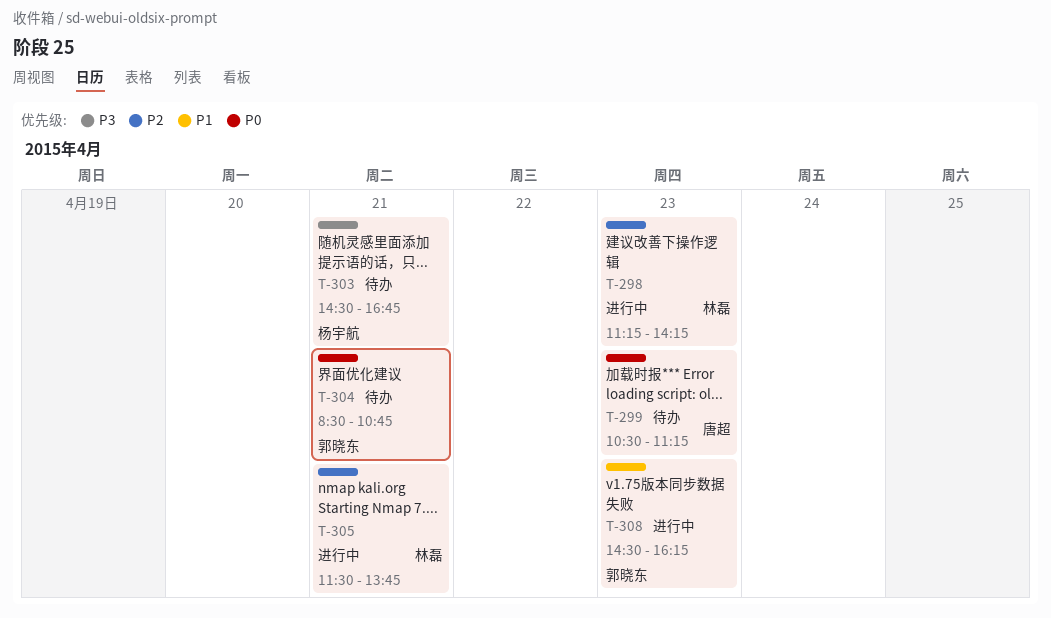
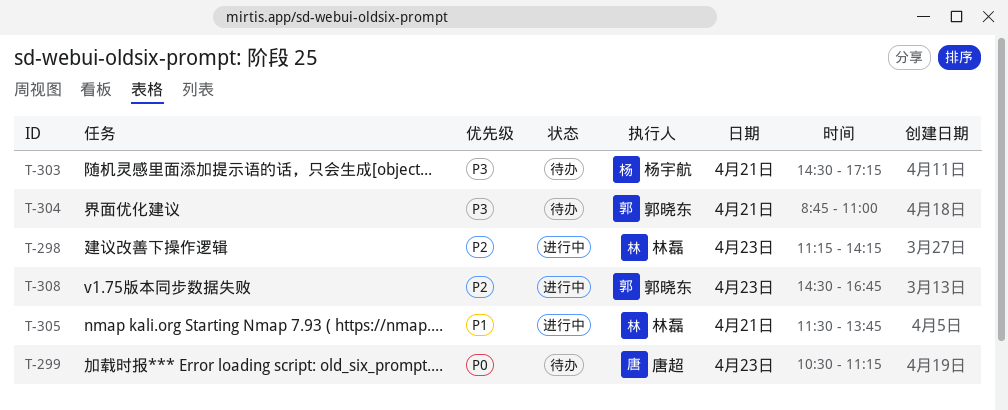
T-303, ends: 16:45 -> 17:15
T-304, priority: P0 -> P3
T-304, begins: 08:30 -> 08:45
T-304, ends: 10:45 -> 11:00
T-305, priority: P2 -> P1
T-308, priority: P1 -> P2
T-308, ends: 16:15 -> 16:45

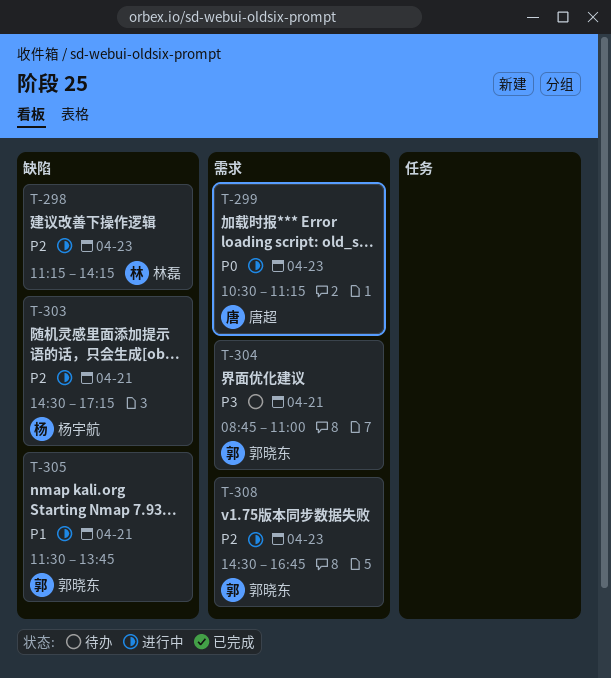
T-299, status: 待办 -> 进行中
T-303, status: 待办 -> 进行中
T-303, priority: P3 -> P2
T-305, owner: 林磊 -> 郭晓东

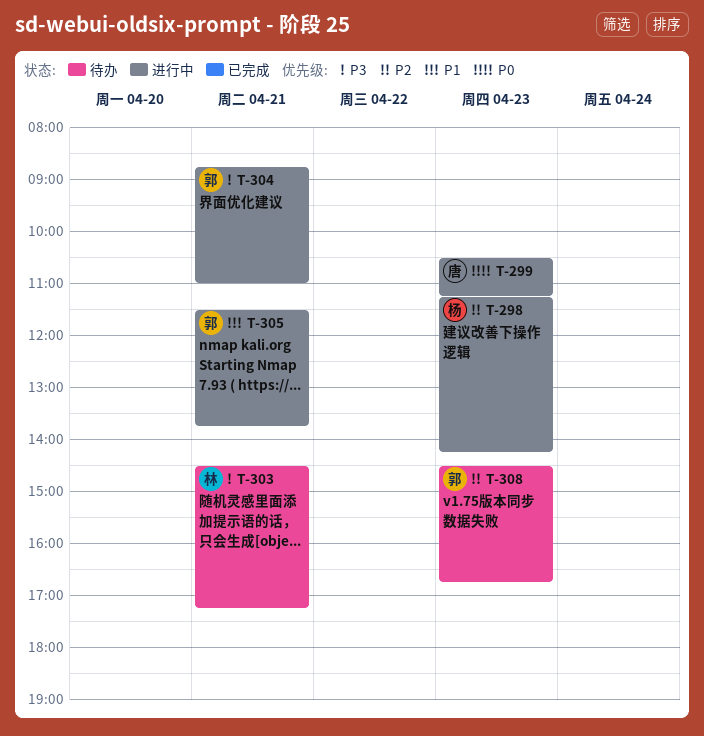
T-298, owner: 林磊 -> 杨宇航
T-303, status: 进行中 -> 待办
T-303, owner: 杨宇航 -> 林磊
T-303, priority: P2 -> P3
T-304, status: 待办 -> 进行中
T-308, status: 进行中 -> 待办

